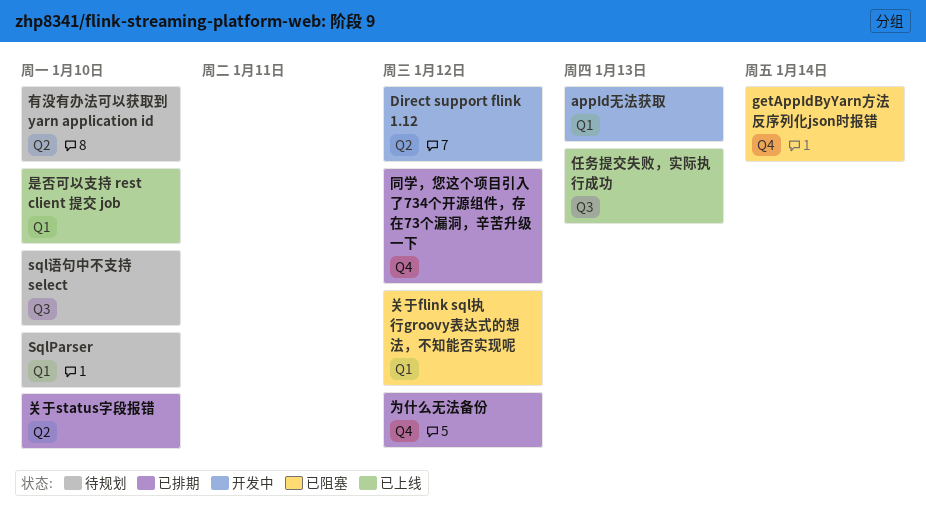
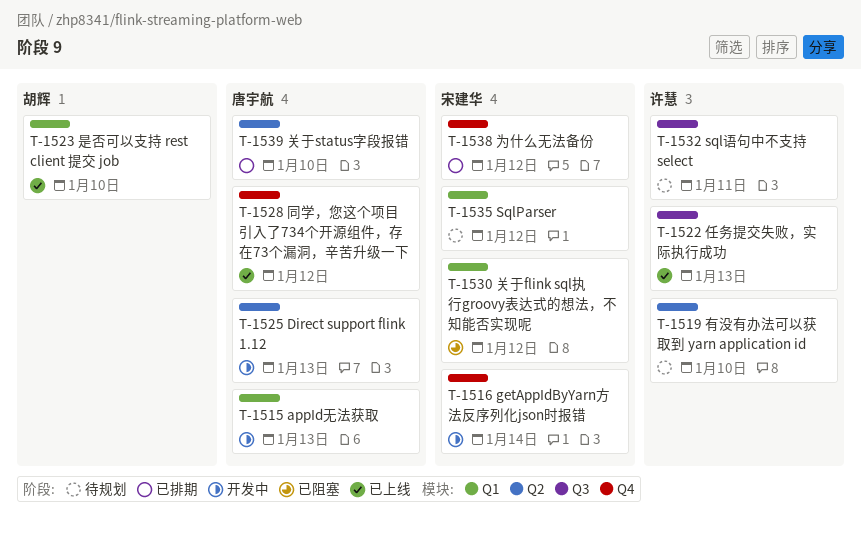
Direct support flink 1.12, due: Jan 12 -> Jan 13
getAppIdByYarn方法反序列化json时报错, status: 已阻塞 -> 开发中
SqlParser, due: Jan 10 -> Jan 12
sql语句中不支持 select, due: Jan 10 -> Jan 11
同学，您这个项目引入了734个开源组件，存在73个漏洞，辛苦升级一下, status: 已排期 -> 已上线

